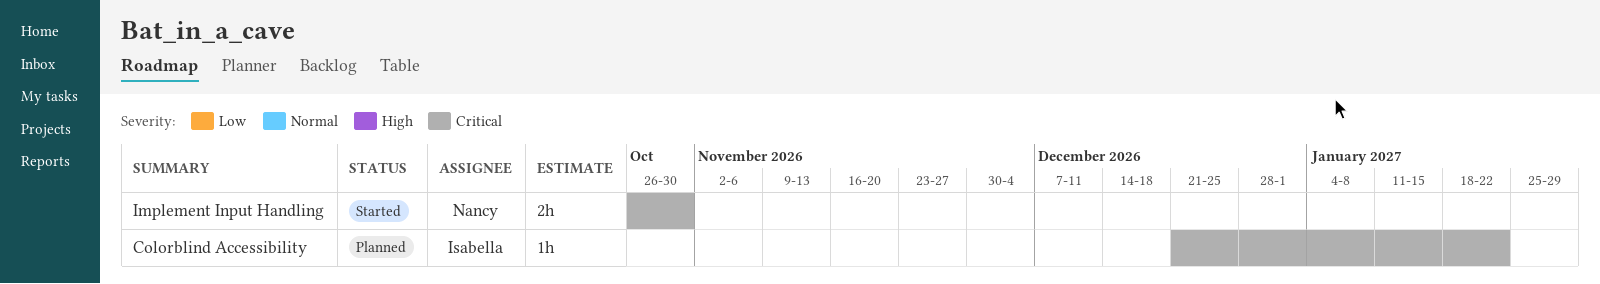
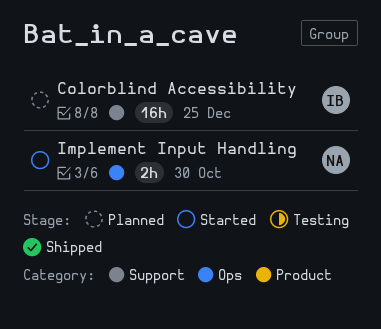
Colorblind Accessibility, estimate: 1h -> 16h
Colorblind Accessibility, due: Jan 22 -> Dec 25

